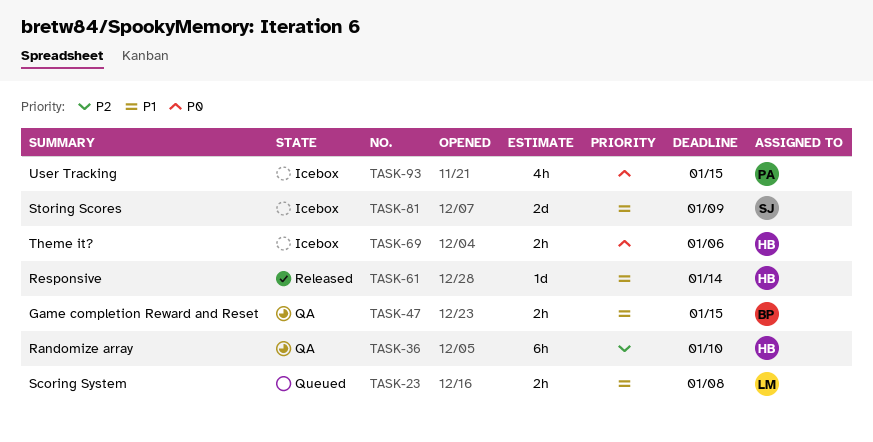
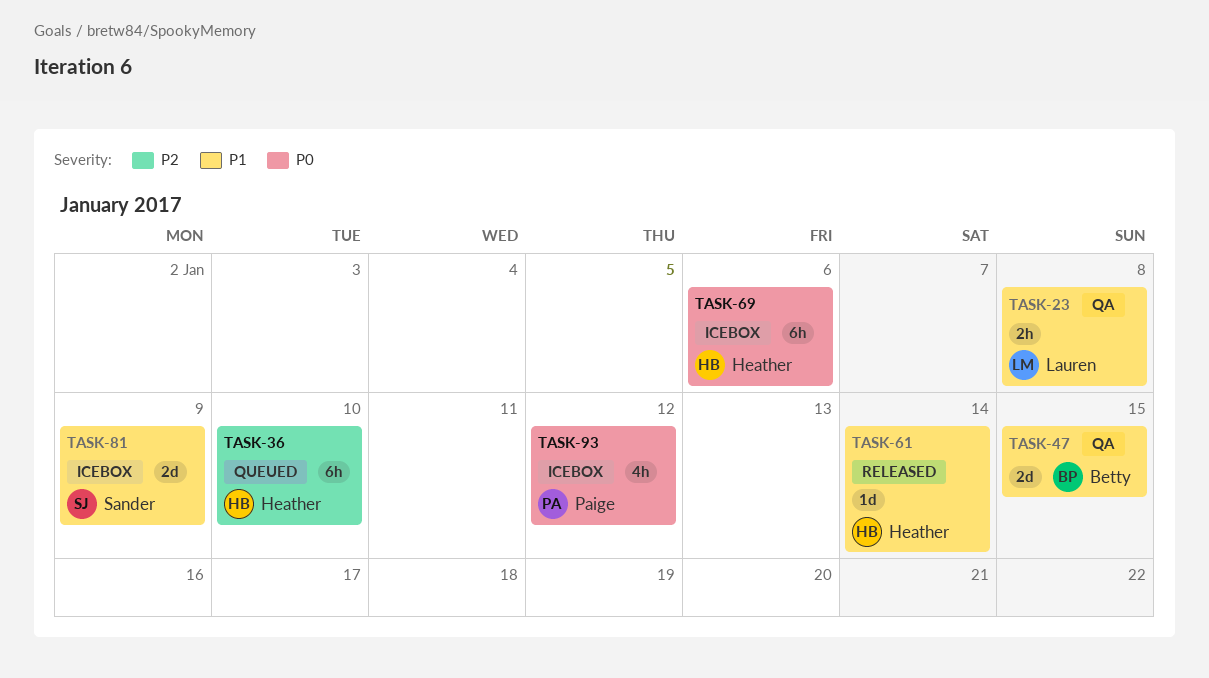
TASK-23, status: Queued -> QA
TASK-36, status: QA -> Queued
TASK-47, estimate: 2h -> 2d
TASK-69, estimate: 2h -> 6h
TASK-93, due: Jan 15 -> Jan 12

